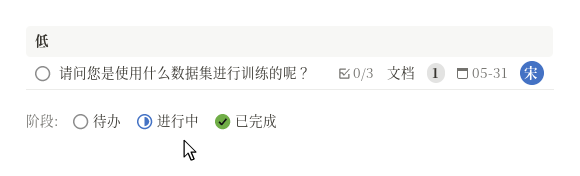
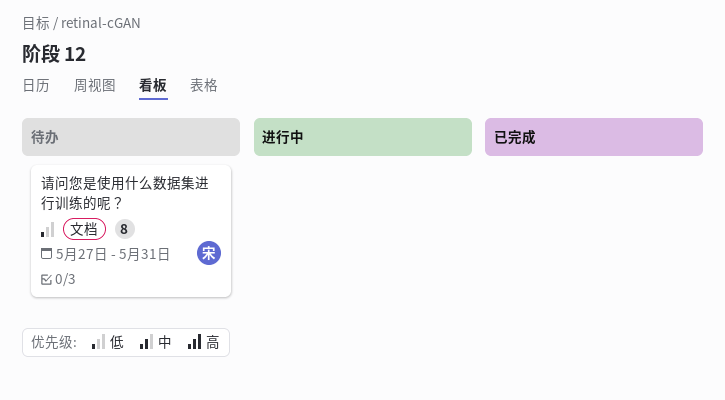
请问您是使用什么数据集进行训练的呢？, estimate: 1 -> 8

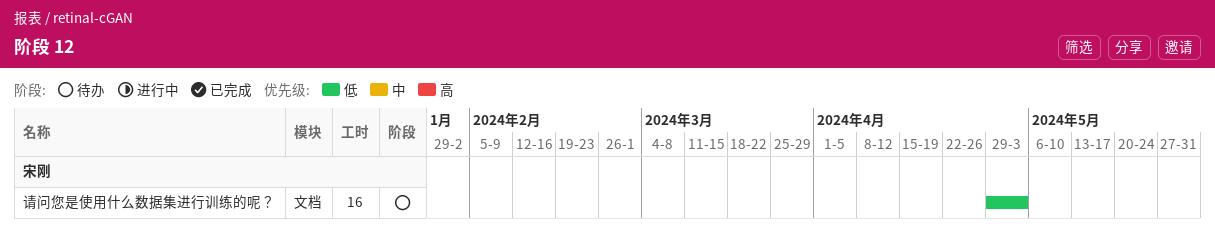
请问您是使用什么数据集进行训练的呢？, estimate: 8 -> 16
请问您是使用什么数据集进行训练的呢？, start: May 27 -> Apr 29
请问您是使用什么数据集进行训练的呢？, due: May 31 -> May 3

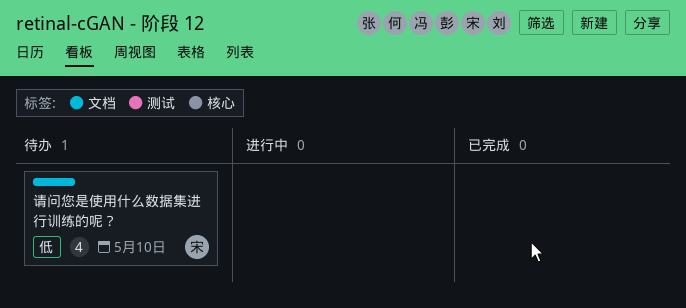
请问您是使用什么数据集进行训练的呢？, estimate: 16 -> 4
请问您是使用什么数据集进行训练的呢？, due: May 3 -> May 10

